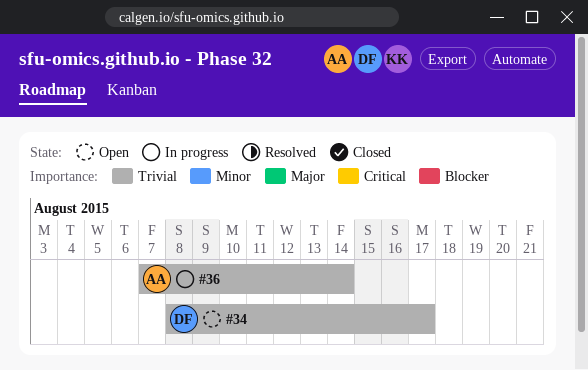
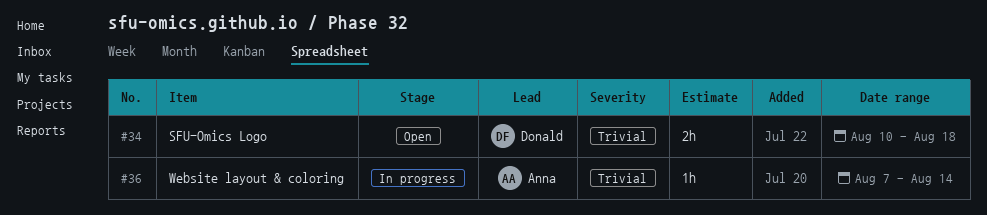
#34, start: Aug 8 -> Aug 10
#34, due: Aug 17 -> Aug 18

